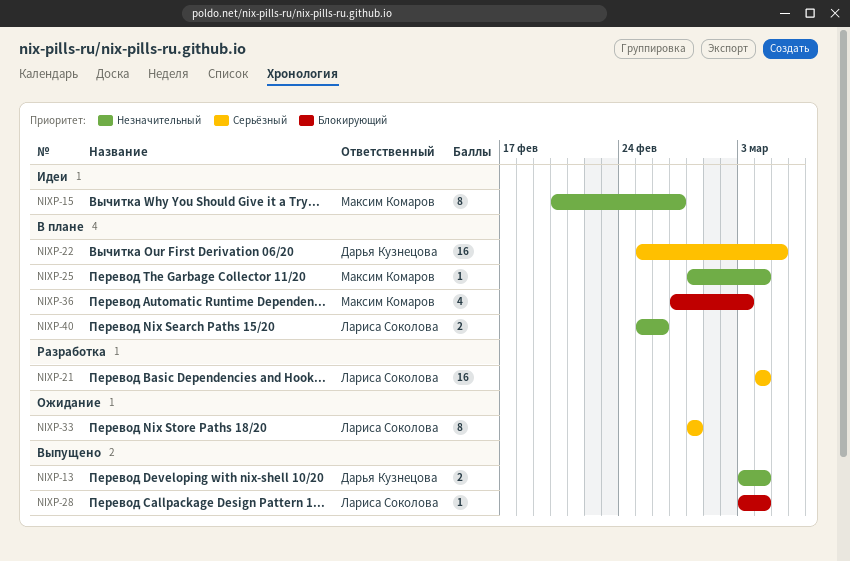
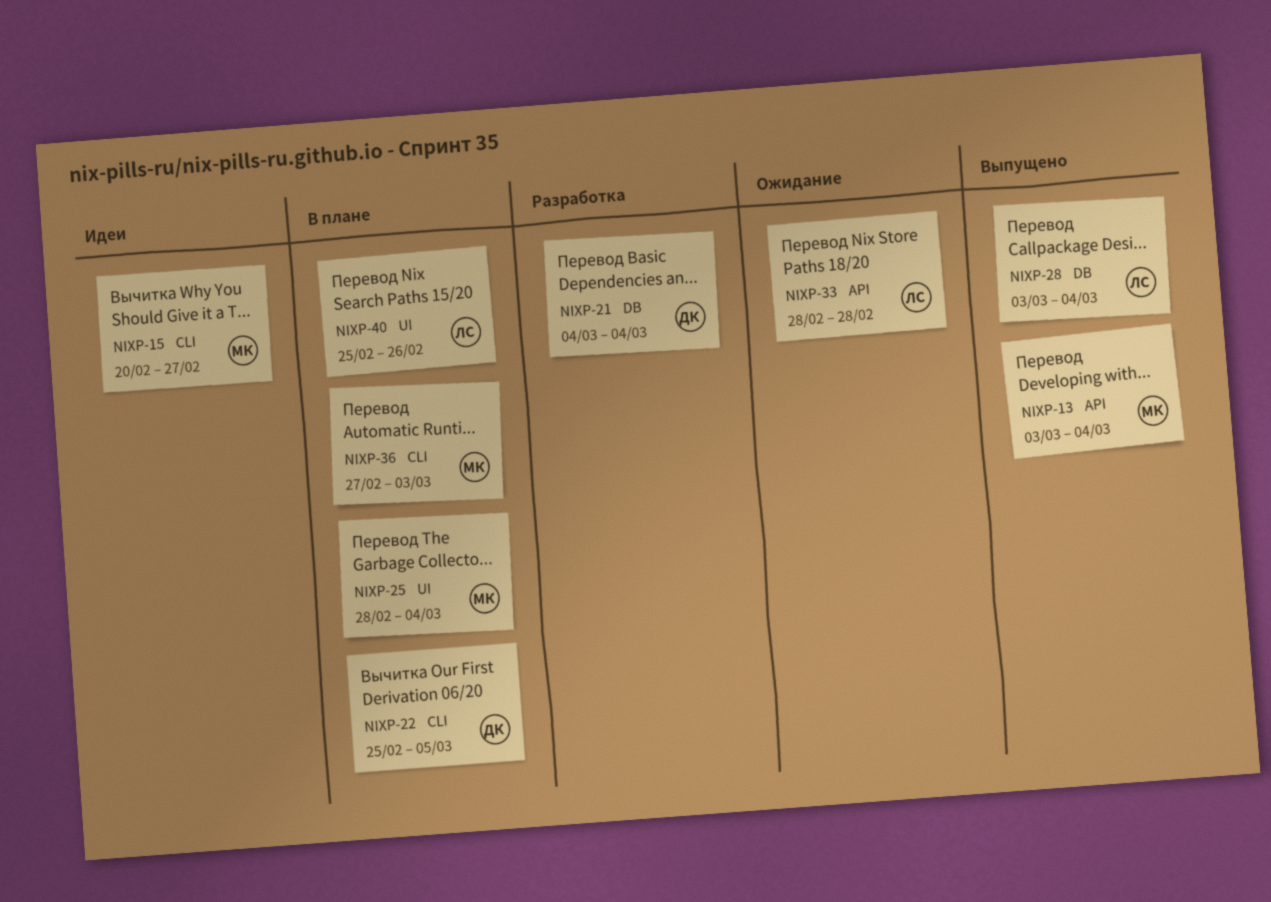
NIXP-13, owner: Дарья Кузнецова -> Максим Комаров
NIXP-21, owner: Лариса Соколова -> Дарья Кузнецова

